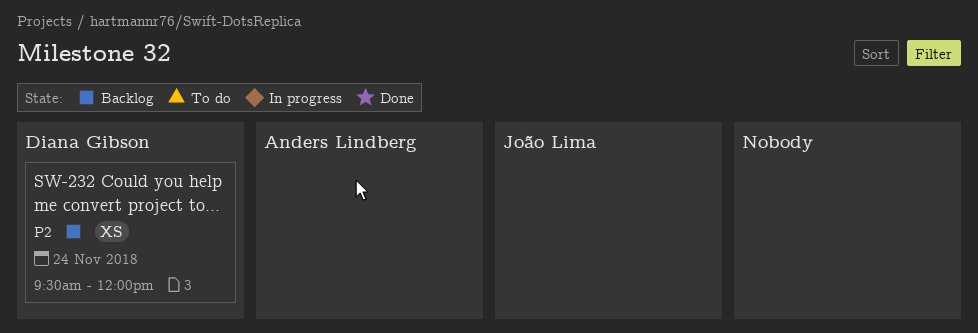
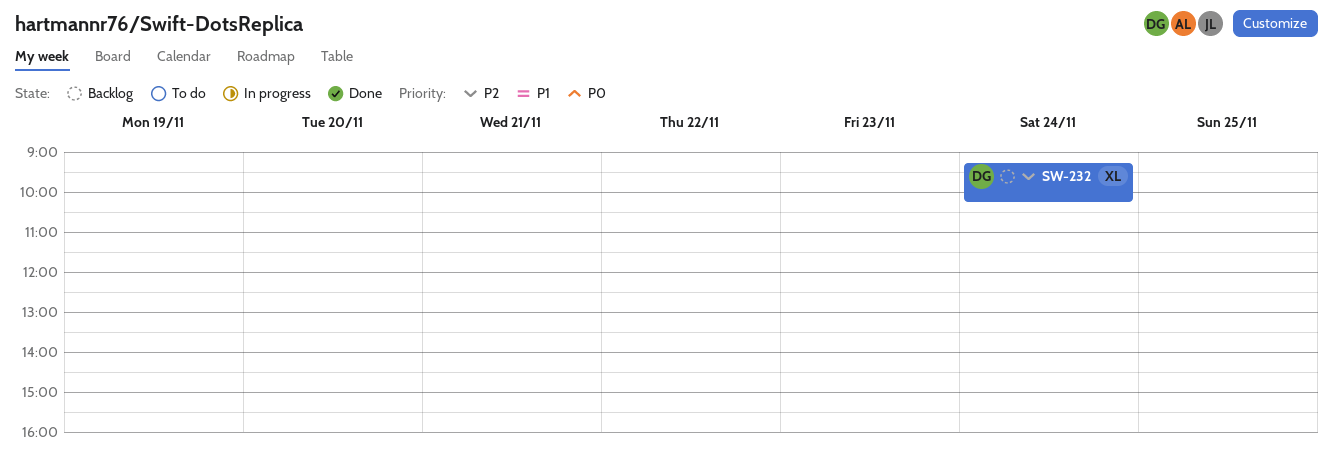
SW-232, estimate: XS -> XL
SW-232, begins: 09:30 -> 09:15
SW-232, ends: 12:00 -> 10:15

